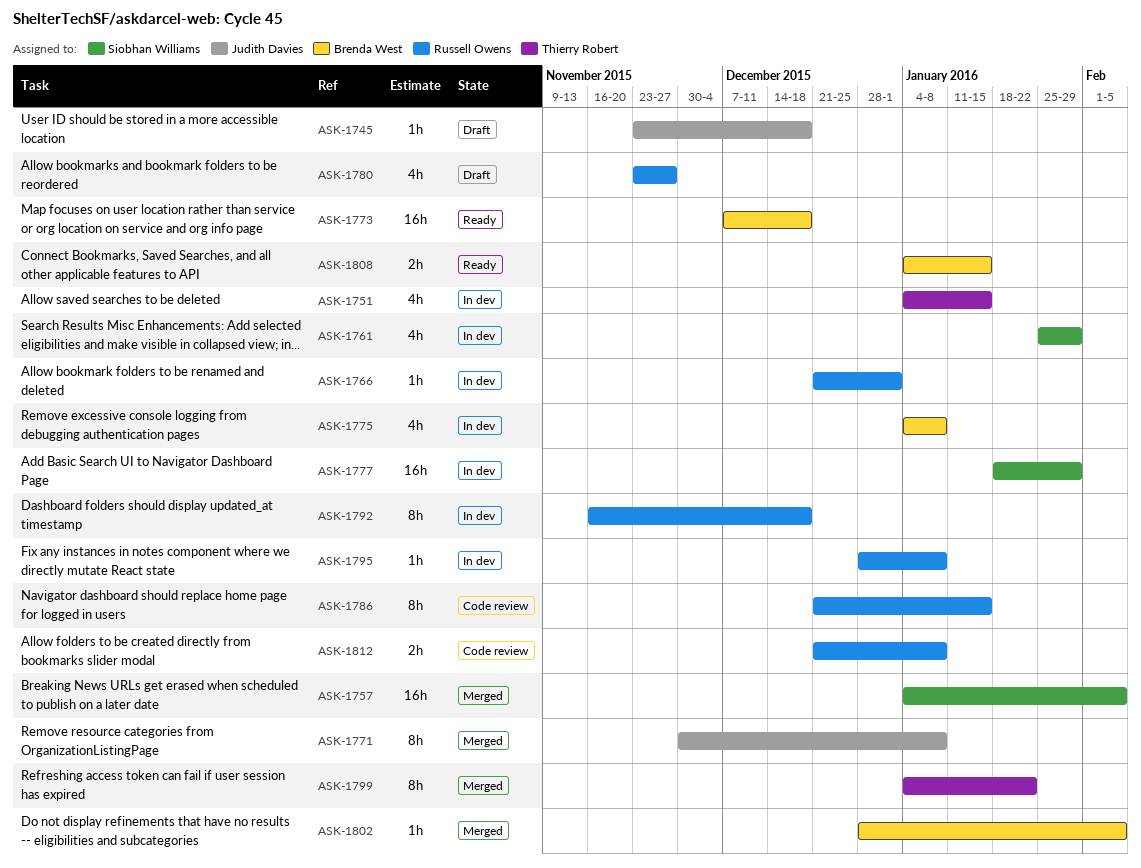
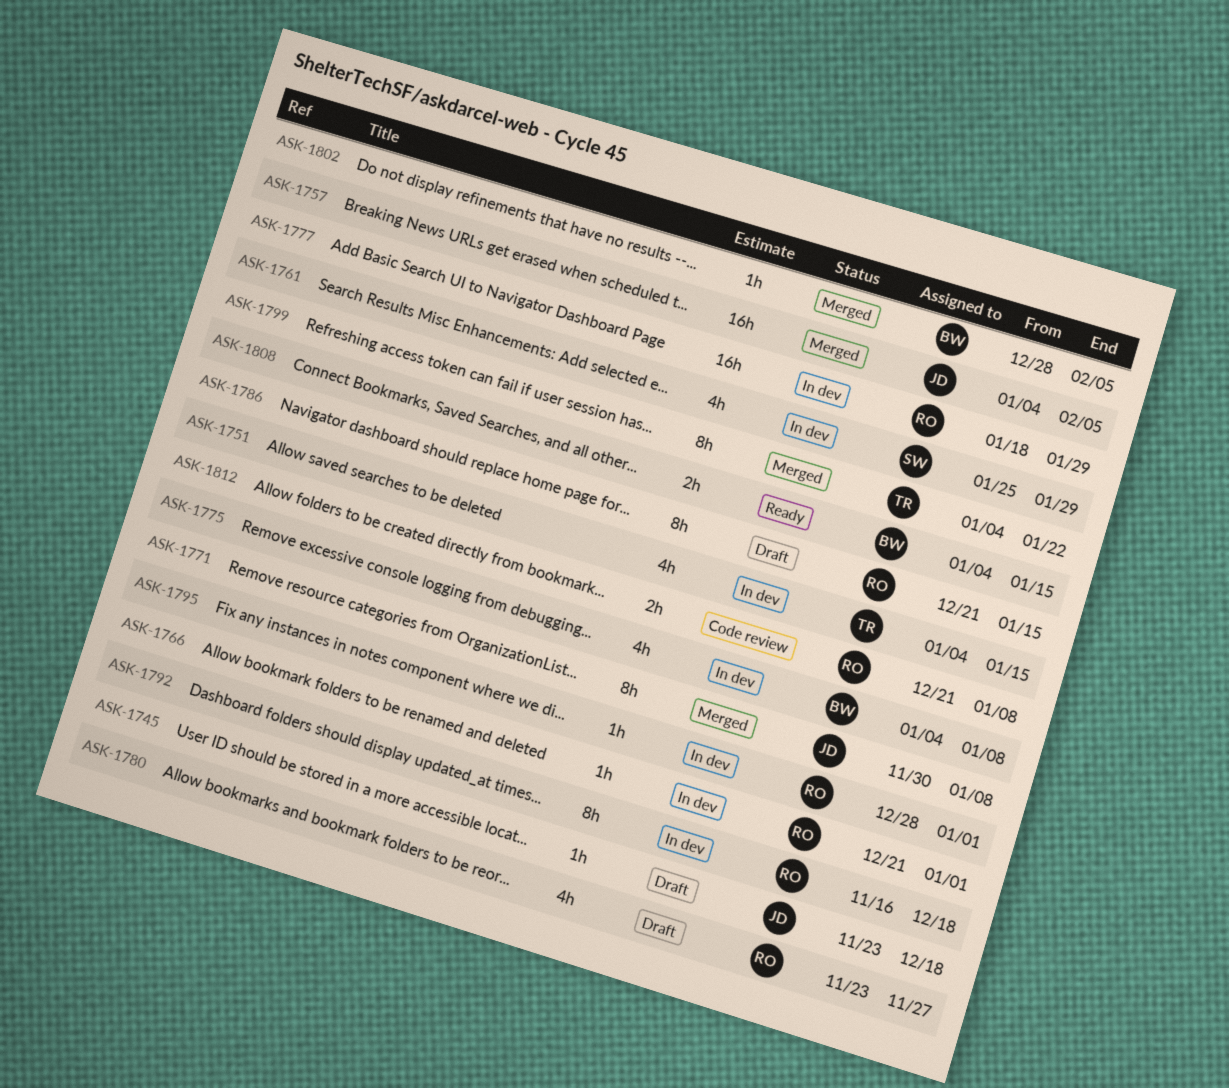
ASK-1757, owner: Siobhan Williams -> Judith Davies
ASK-1773: present -> none
ASK-1777, owner: Siobhan Williams -> Russell Owens
ASK-1786, status: Code review -> Draft
ASK-1795, due: Jan 8 -> Jan 1

